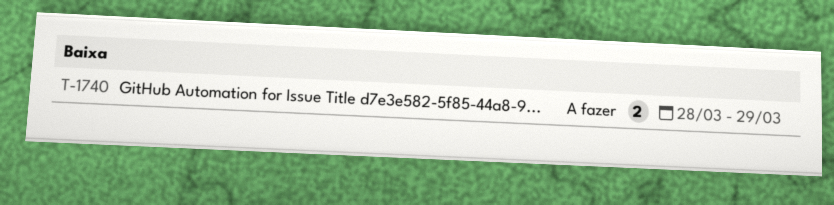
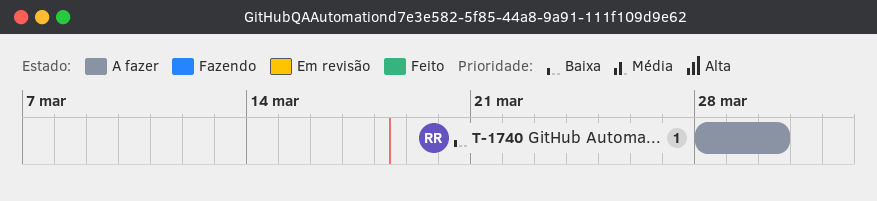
T-1740, estimate: 2 -> 1
T-1740, due: Mar 29 -> Mar 30

